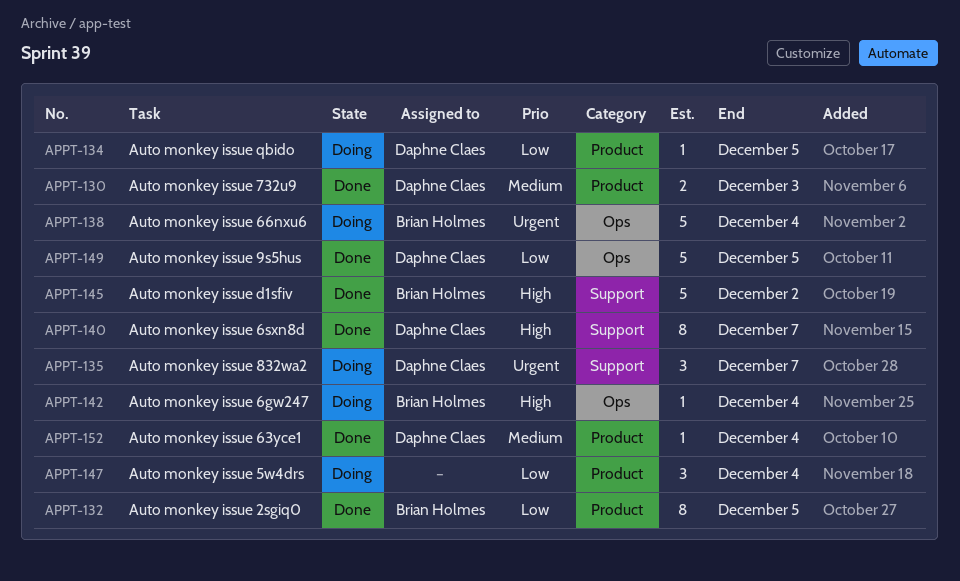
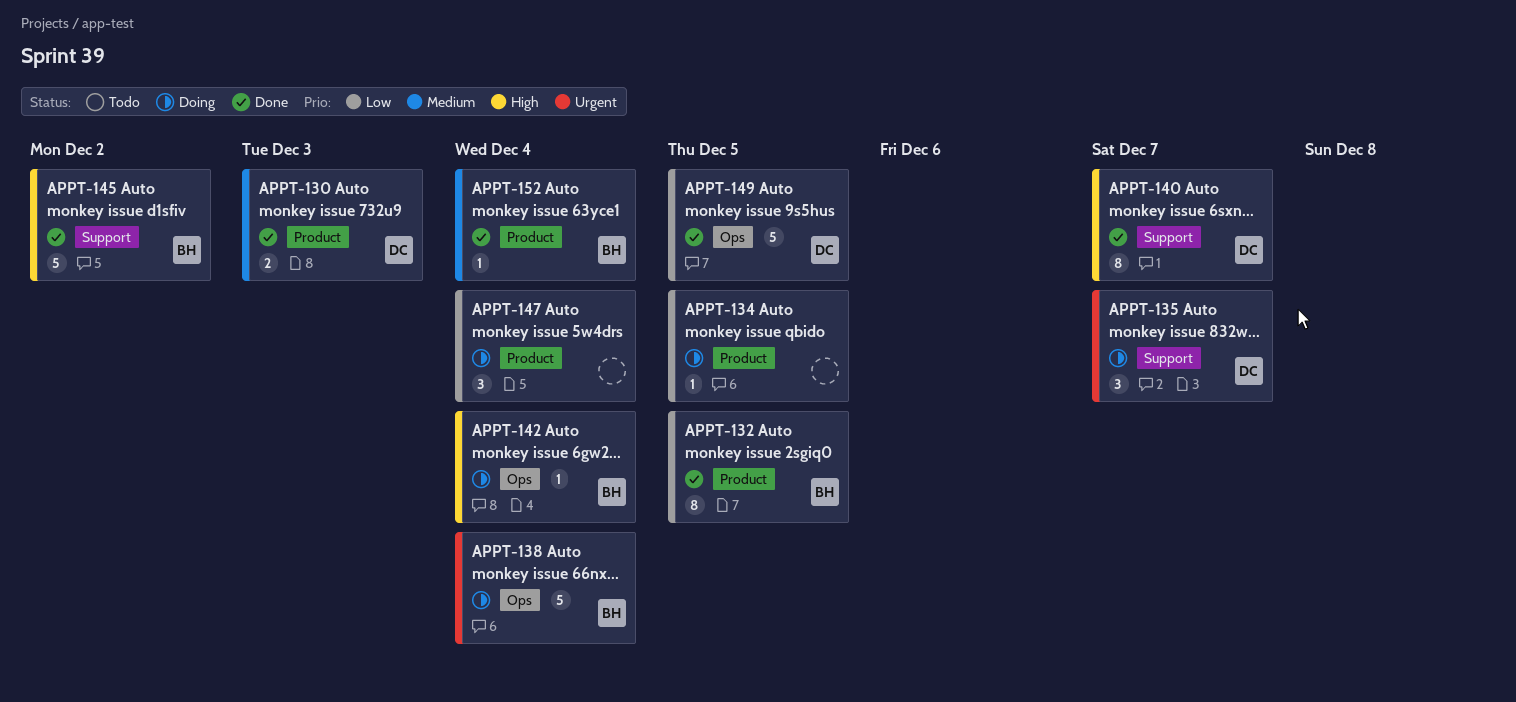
APPT-134, owner: Daphne Claes -> none
APPT-152, owner: Daphne Claes -> Brian Holmes

